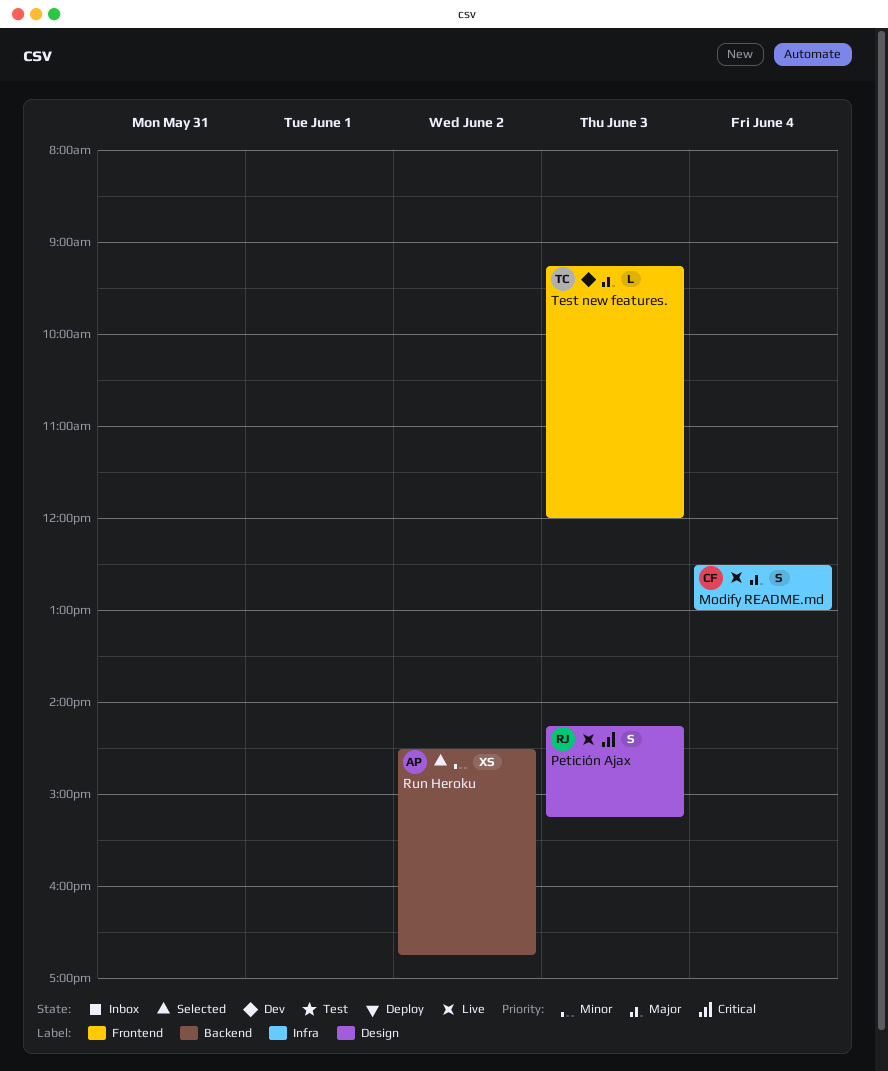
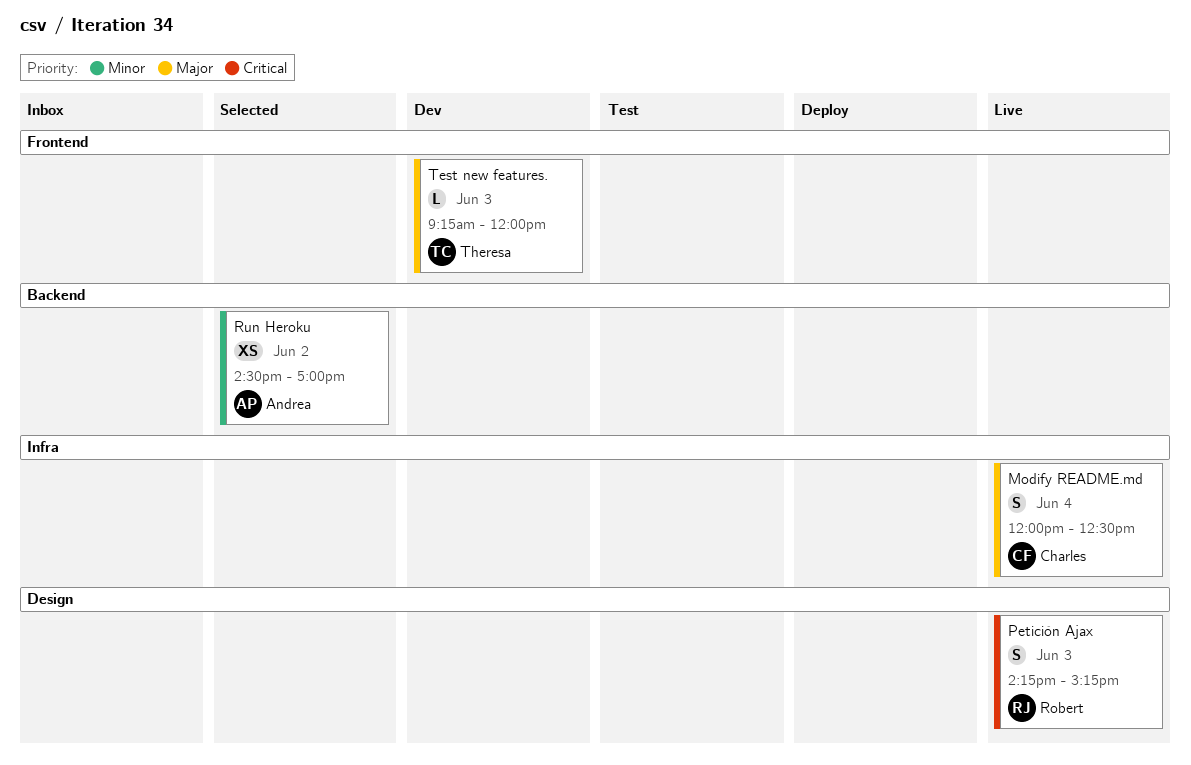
Modify README.md, begins: 12:30 -> 12:00
Modify README.md, ends: 13:00 -> 12:30
Run Heroku, ends: 16:45 -> 17:00

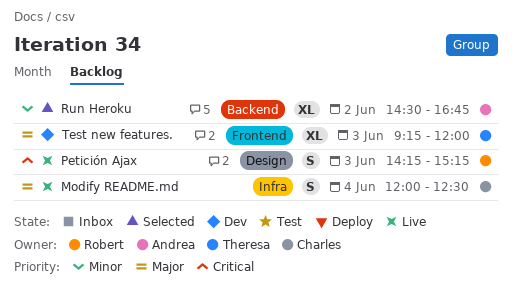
Run Heroku, estimate: XS -> XL
Run Heroku, ends: 17:00 -> 16:45
Test new features., estimate: L -> XL

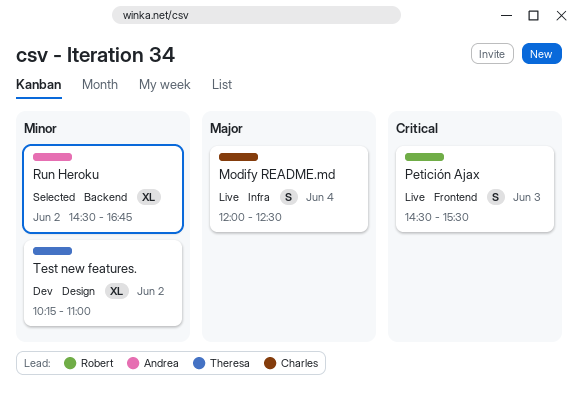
Petición Ajax, label: Design -> Frontend
Petición Ajax, begins: 14:15 -> 14:30
Petición Ajax, ends: 15:15 -> 15:30
Test new features., priority: Major -> Minor
Test new features., label: Frontend -> Design
Test new features., day: Jun 3 -> Jun 2
Test new features., begins: 09:15 -> 10:15
Test new features., ends: 12:00 -> 11:00

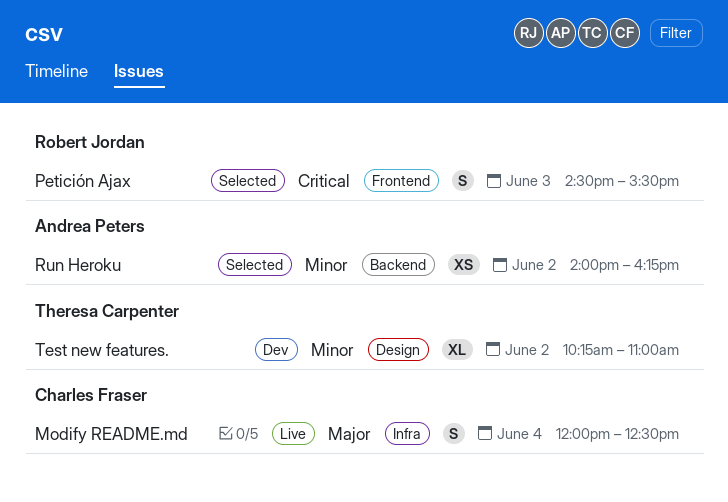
Petición Ajax, status: Live -> Selected
Run Heroku, estimate: XL -> XS
Run Heroku, begins: 14:30 -> 14:00
Run Heroku, ends: 16:45 -> 16:15

